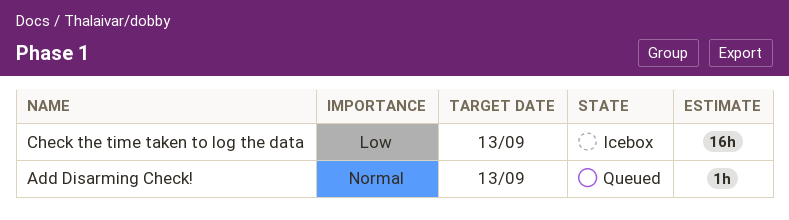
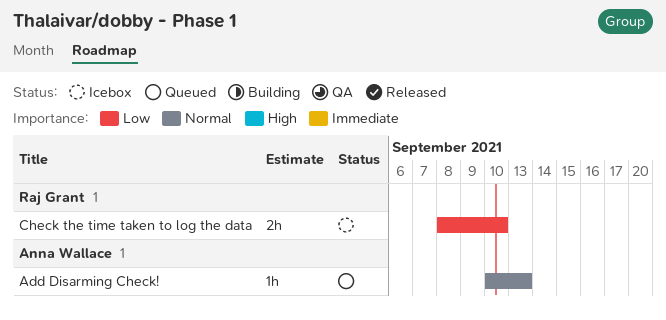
Check the time taken to log the data, estimate: 16h -> 2h
Check the time taken to log the data, due: Sep 13 -> Sep 10

